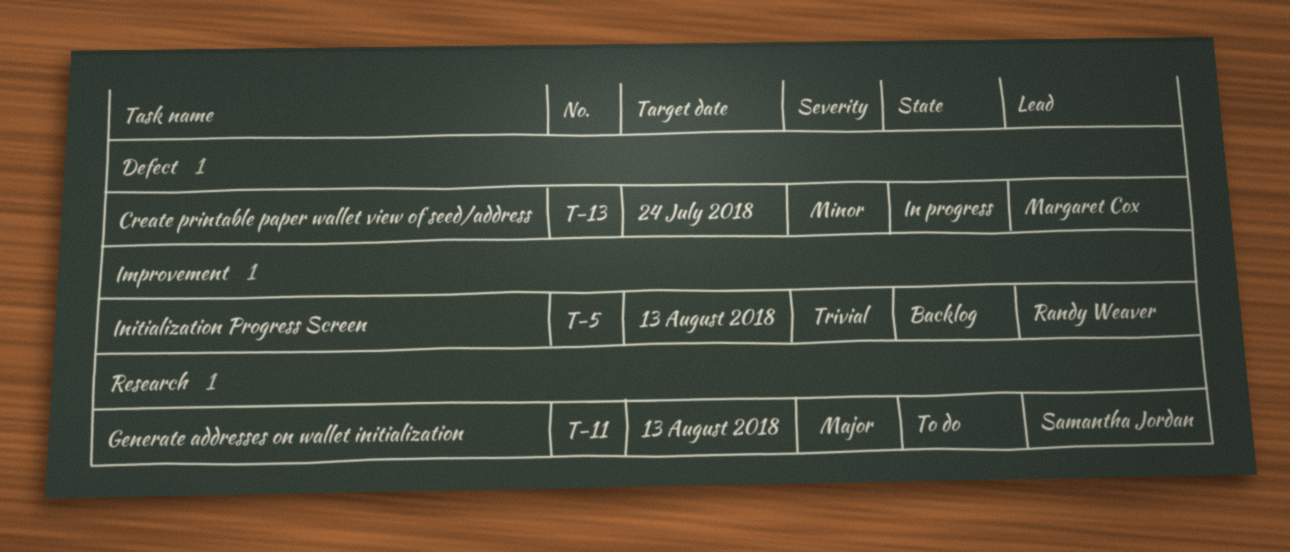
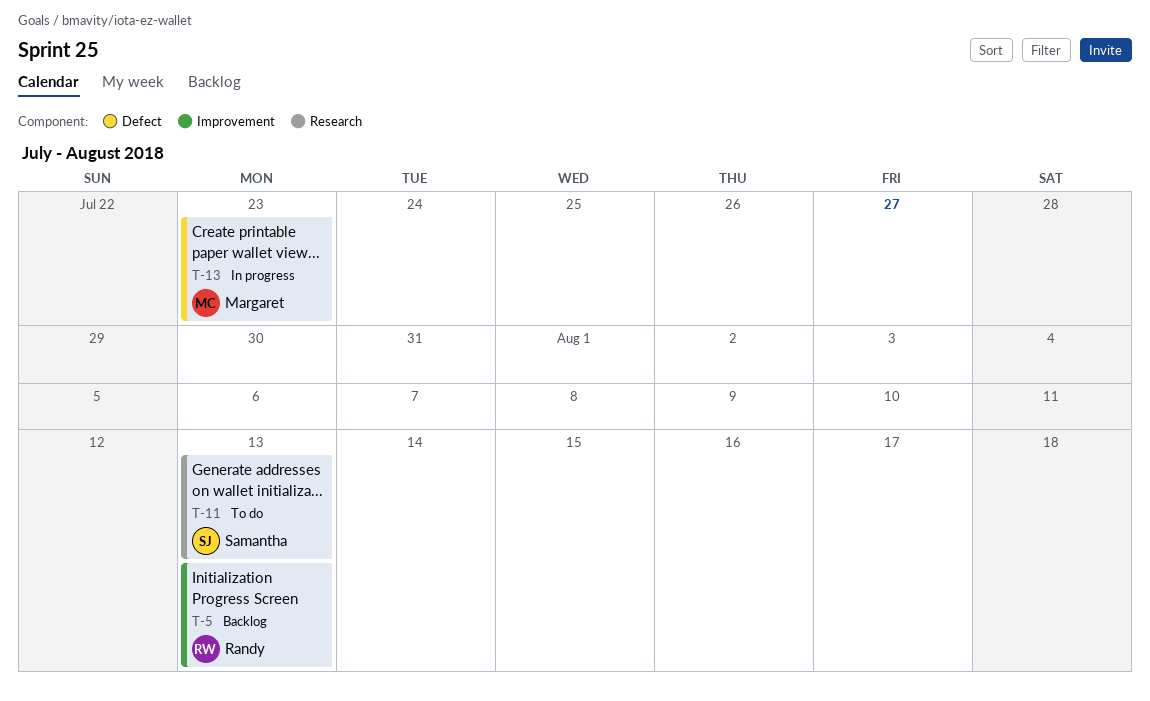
T-13, due: Jul 24 -> Jul 23

